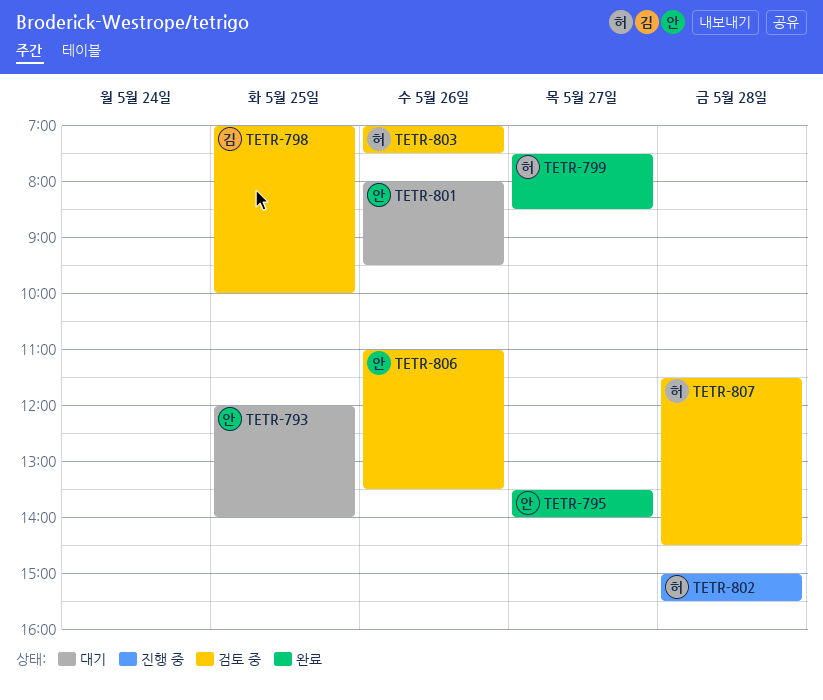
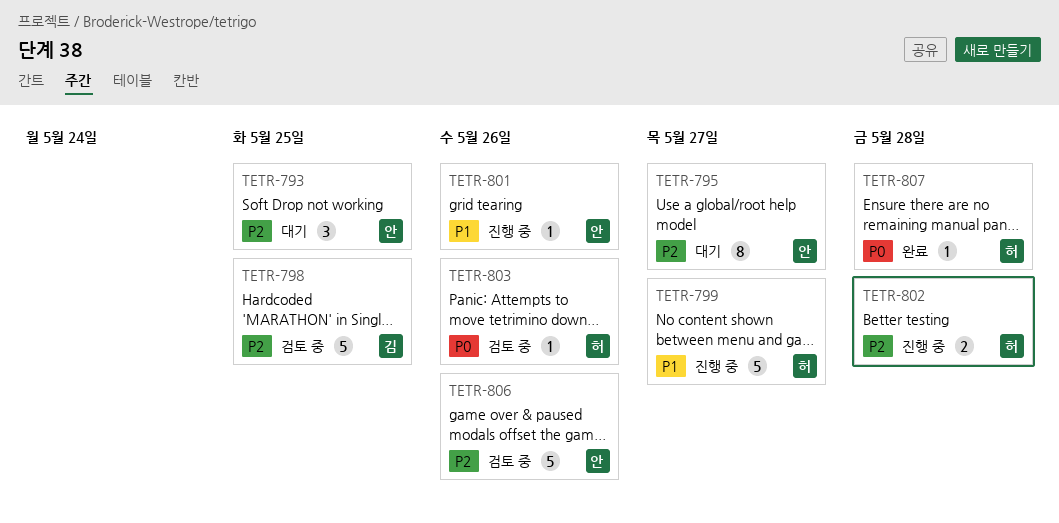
TETR-795, status: 완료 -> 대기
TETR-799, status: 완료 -> 진행 중
TETR-801, status: 대기 -> 진행 중
TETR-807, status: 검토 중 -> 완료

